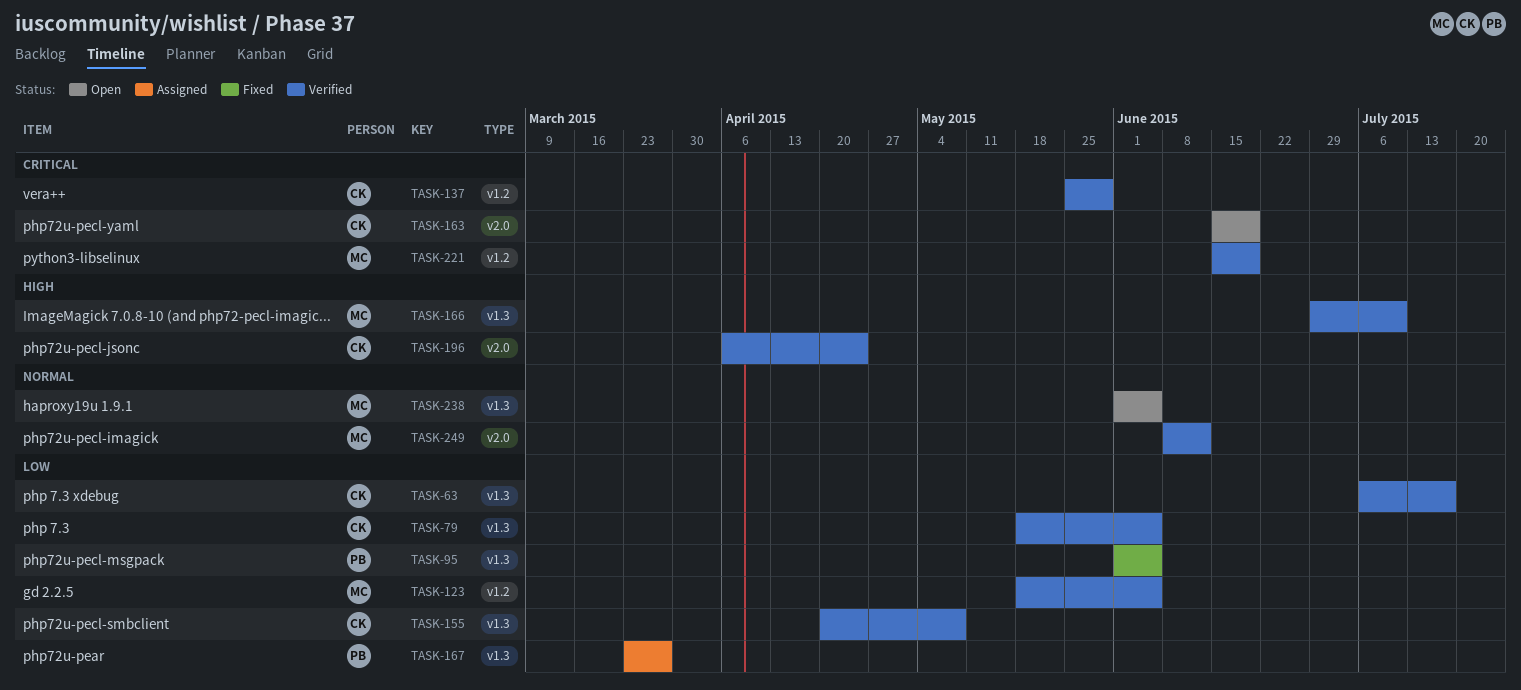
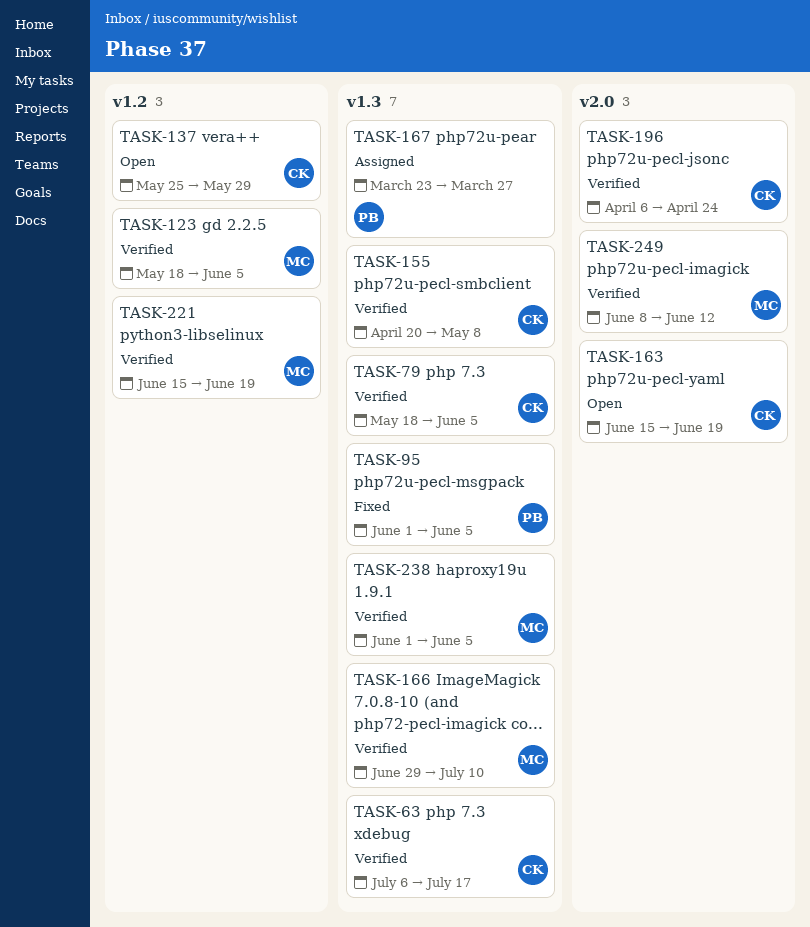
TASK-137, status: Verified -> Open
TASK-238, status: Open -> Verified

